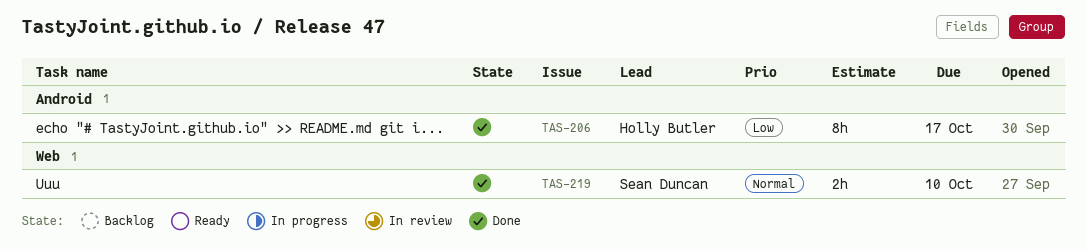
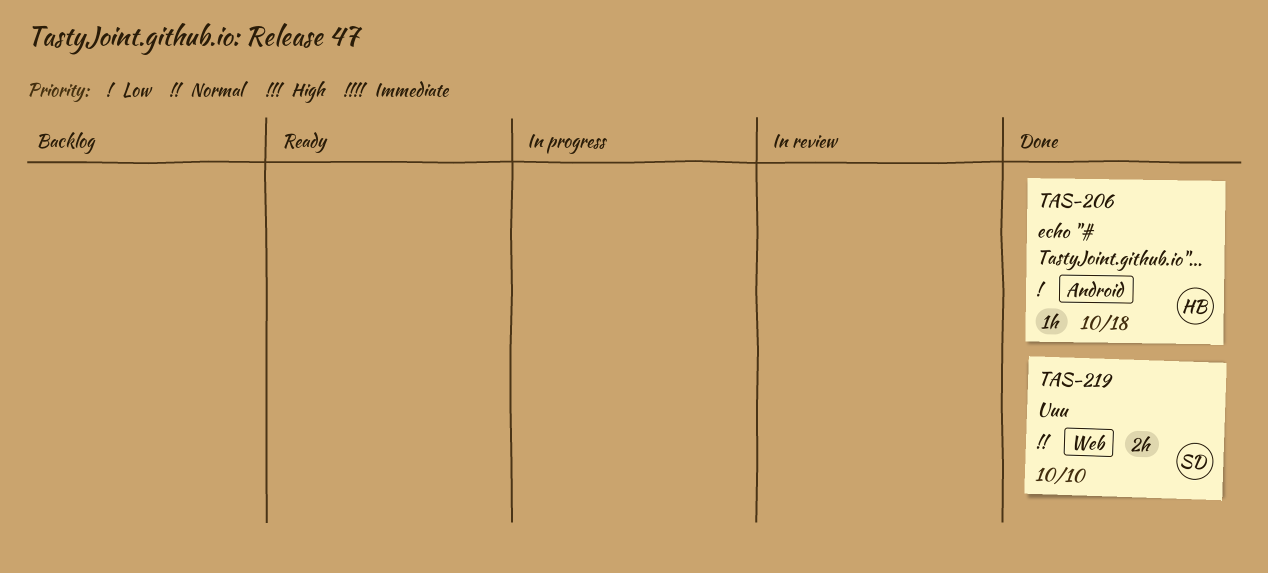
TAS-206, estimate: 8h -> 1h
TAS-206, due: Oct 17 -> Oct 18

